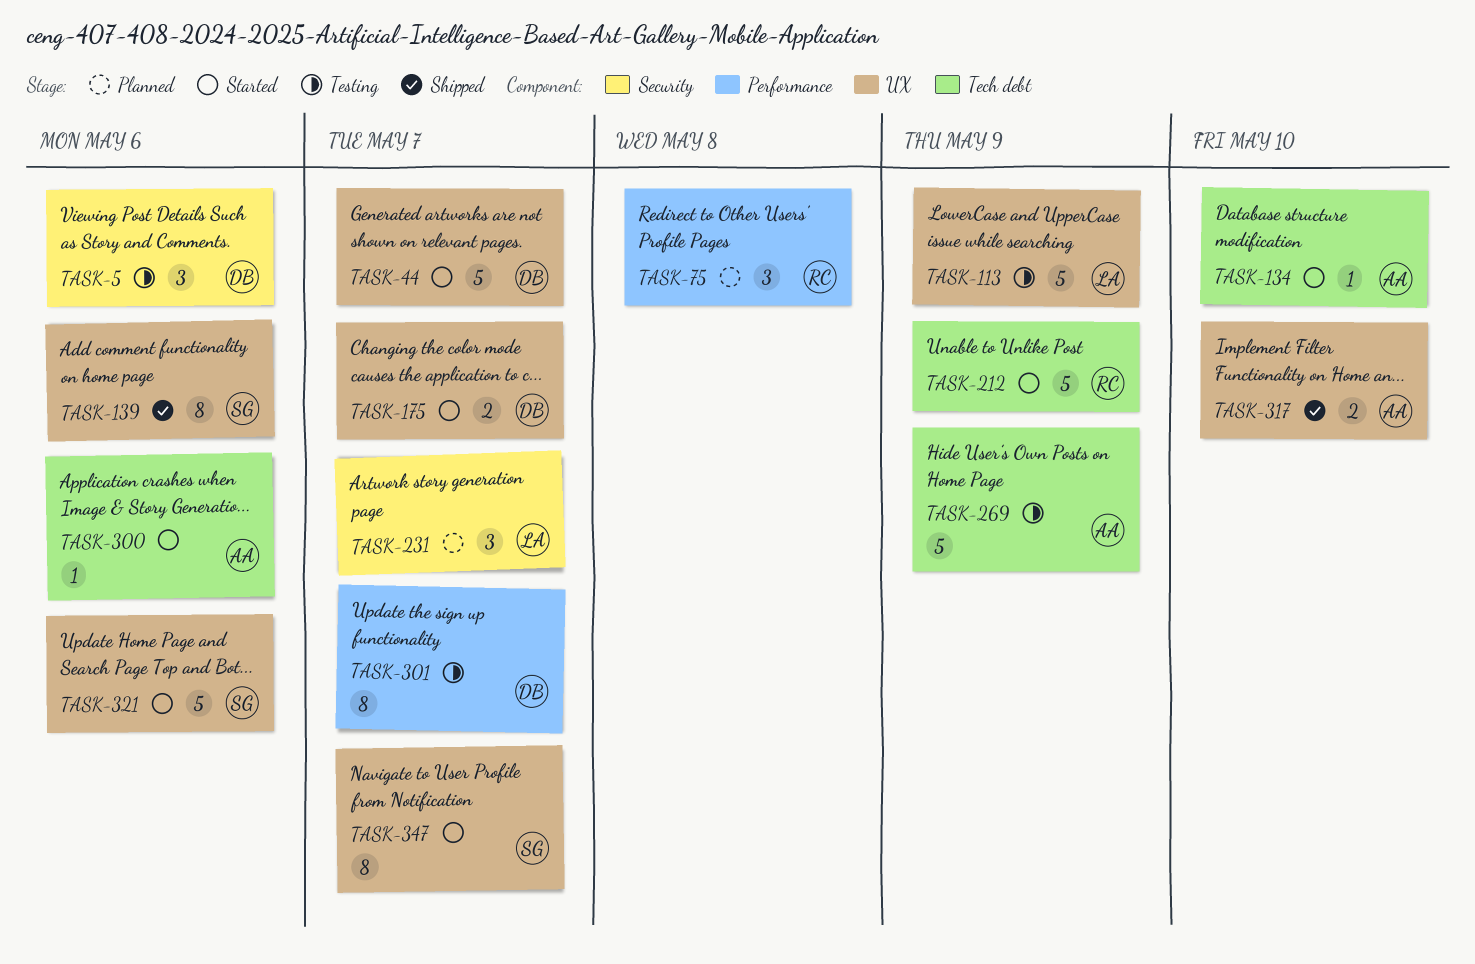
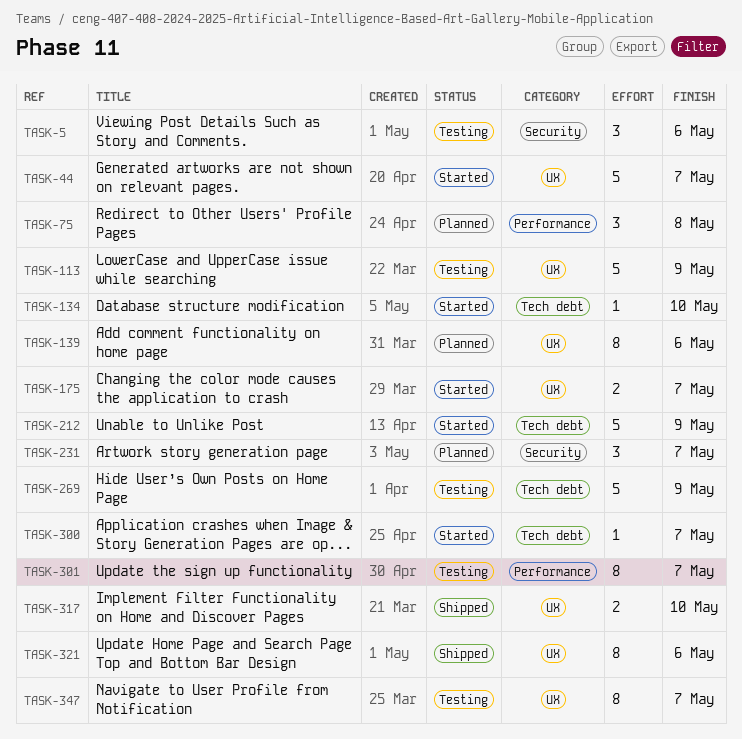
TASK-139, status: Shipped -> Planned
TASK-300, due: May 6 -> May 7
TASK-321, status: Started -> Shipped
TASK-321, estimate: 5 -> 8
TASK-347, status: Started -> Testing

